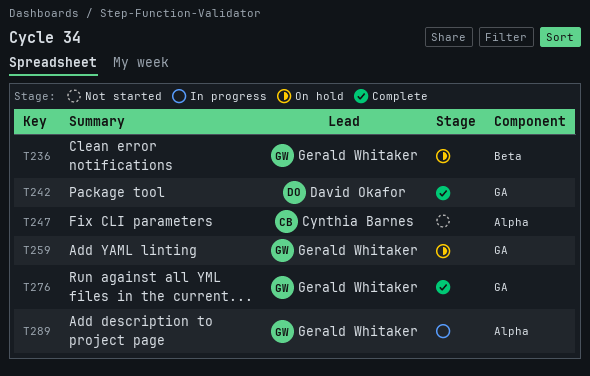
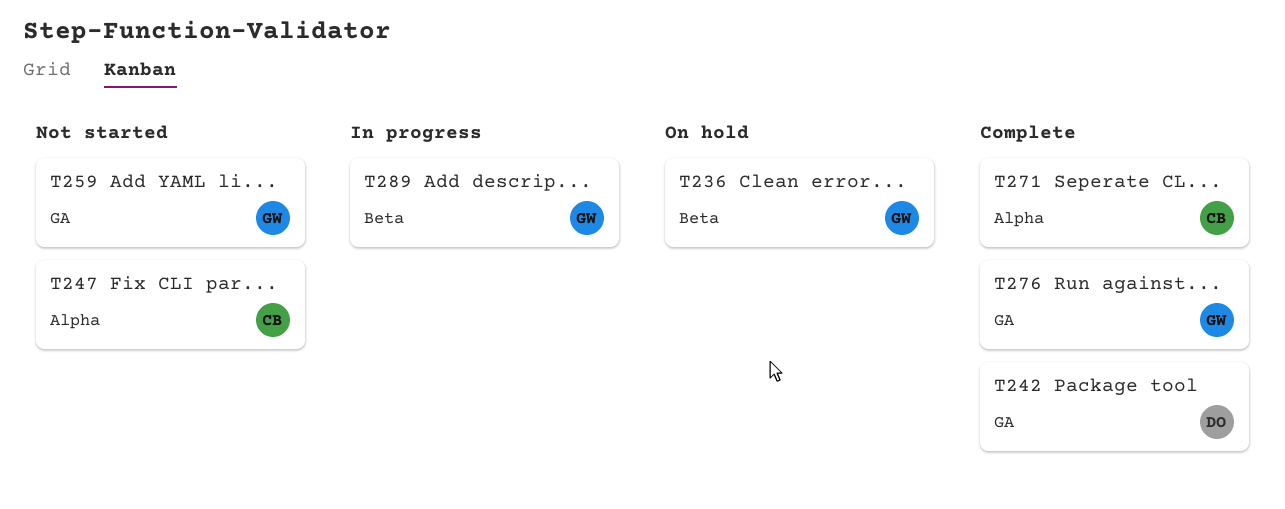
T259, status: On hold -> Not started
T271: none -> present
T289, label: Alpha -> Beta

